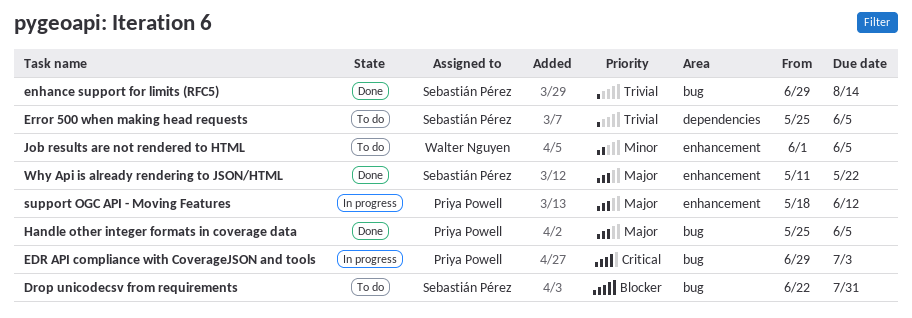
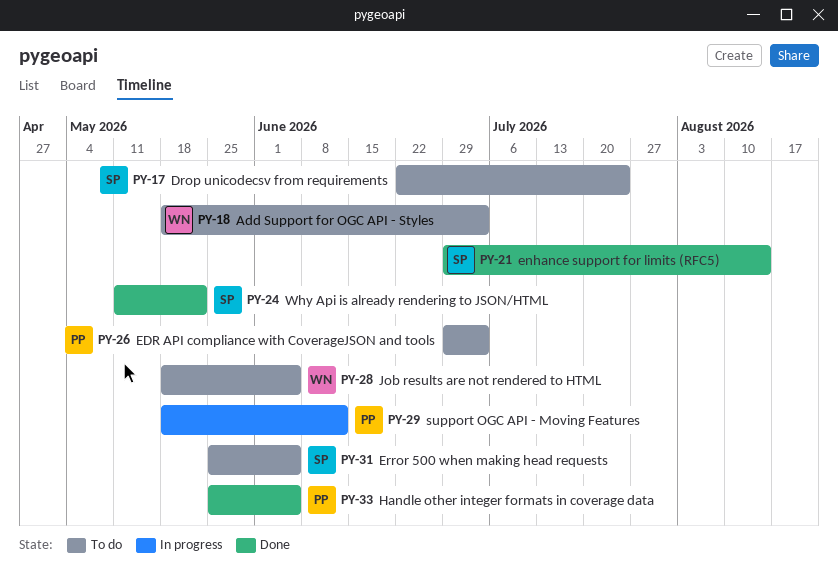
Add Support for OGC API - Styles: none -> present
Drop unicodecsv from requirements, due: Jul 31 -> Jul 24
EDR API compliance with CoverageJSON and tools, status: In progress -> To do
Job results are not rendered to HTML, start: Jun 1 -> May 18

